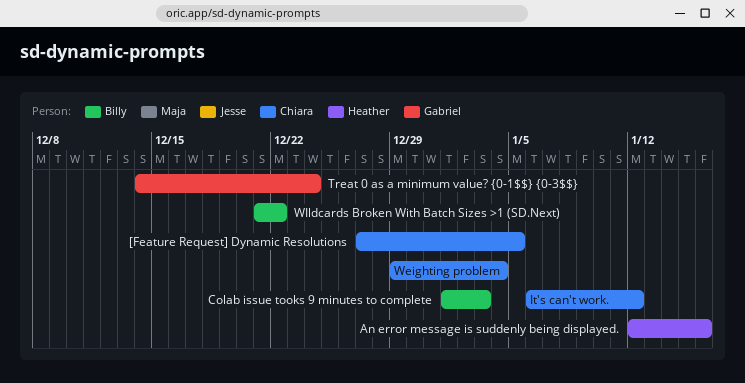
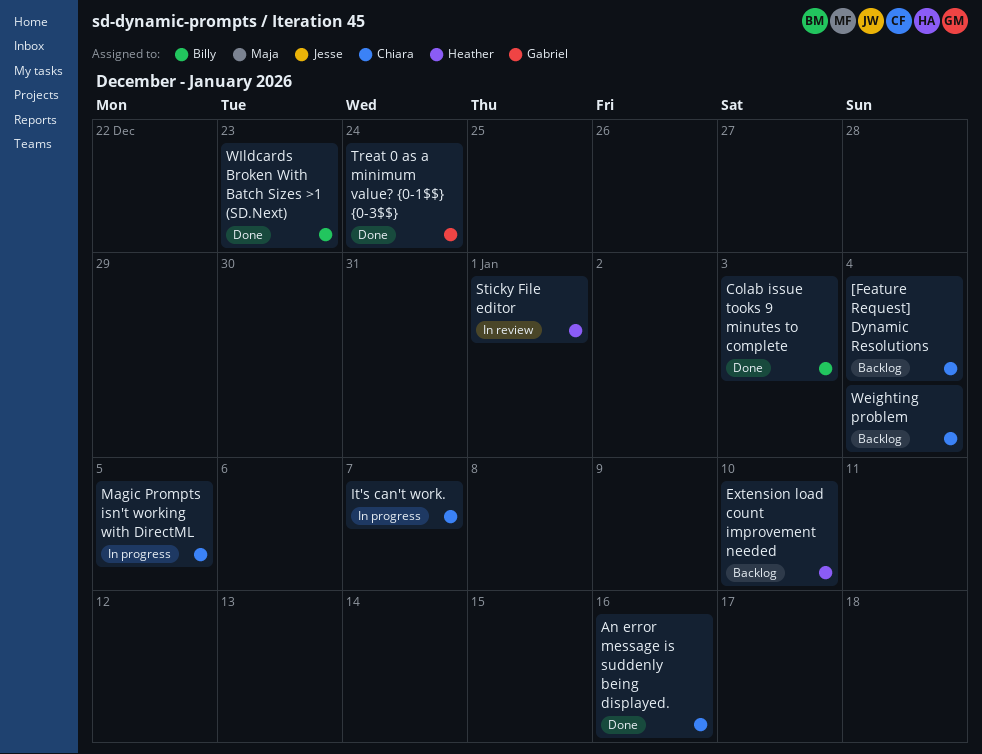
[Feature Request] Dynamic Resolutions, due: Jan 5 -> Jan 4
An error message is suddenly being displayed., owner: Heather -> Chiara
Extension load count improvement needed: none -> present
It's can't work., due: Jan 12 -> Jan 7
Magic Prompts isn't working with DirectML: none -> present
Sticky File editor: none -> present
WIldcards Broken With Batch Sizes >1 (SD.Next), due: Dec 22 -> Dec 23

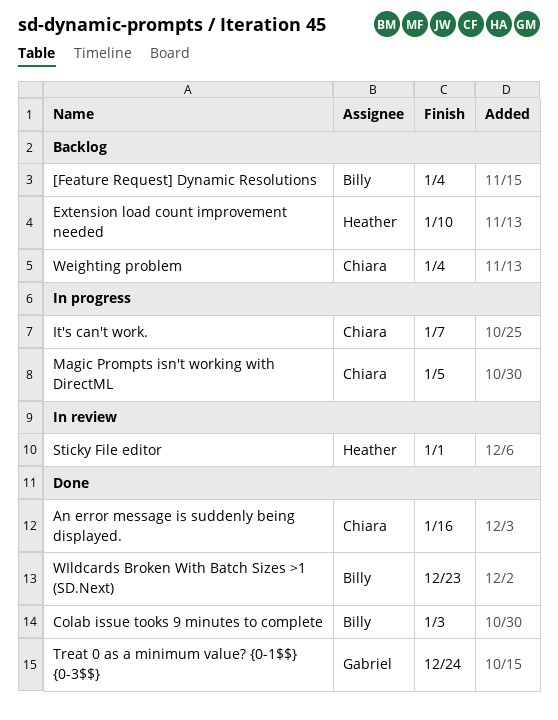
[Feature Request] Dynamic Resolutions, owner: Chiara -> Billy

